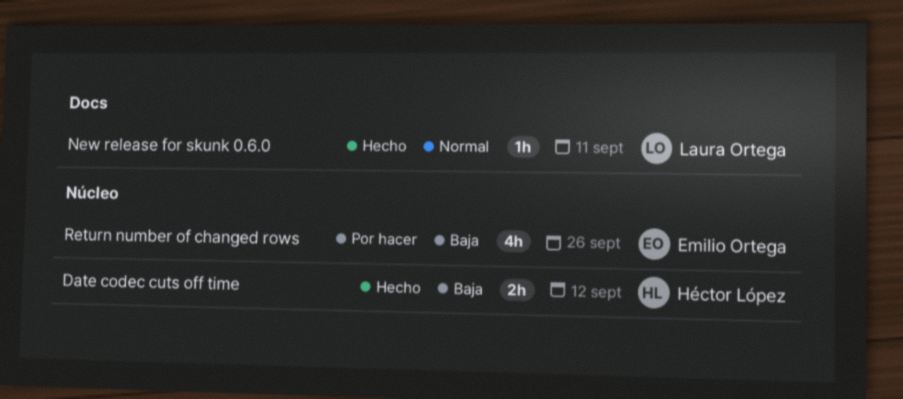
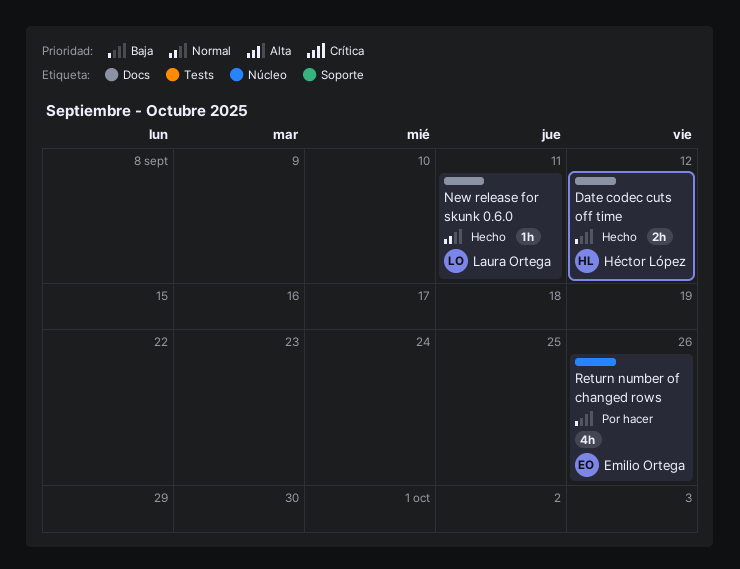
Date codec cuts off time, label: Núcleo -> Docs

